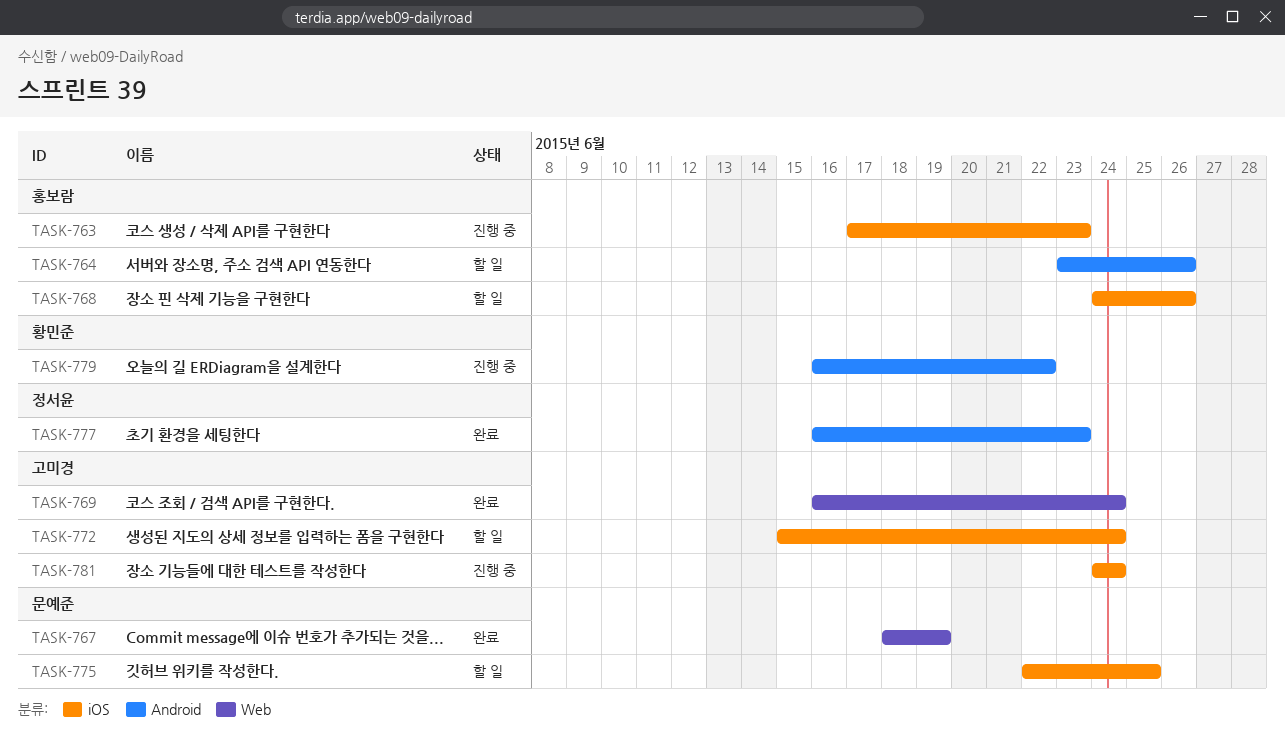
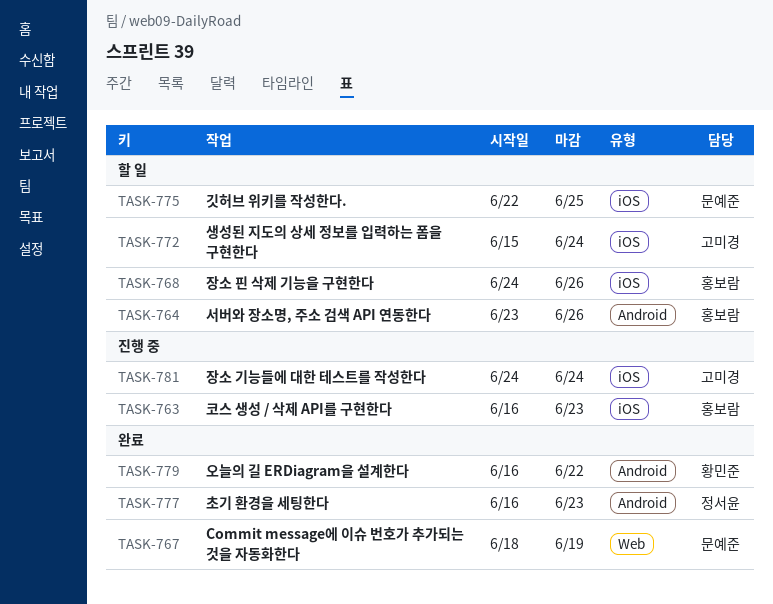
TASK-763, start: Jun 17 -> Jun 16
TASK-769: present -> none
TASK-779, status: 진행 중 -> 완료

